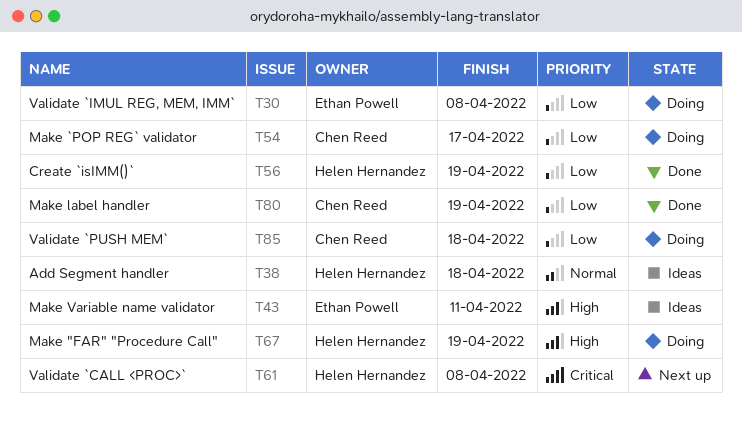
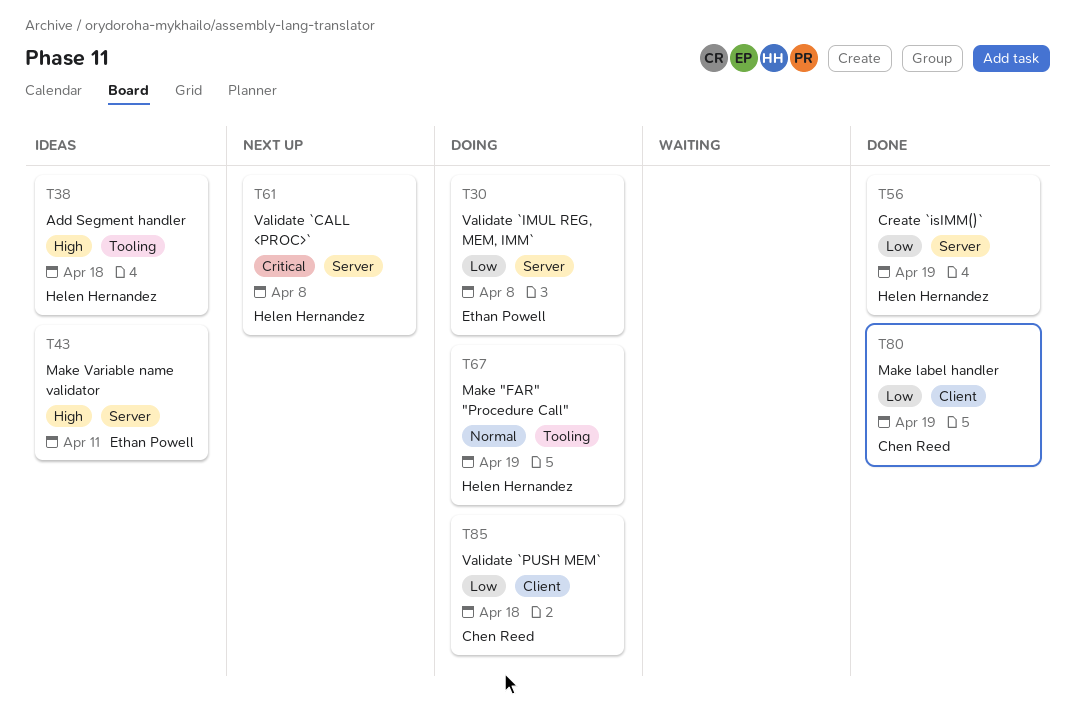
T38, priority: Normal -> High
T54: present -> none
T67, priority: High -> Normal

